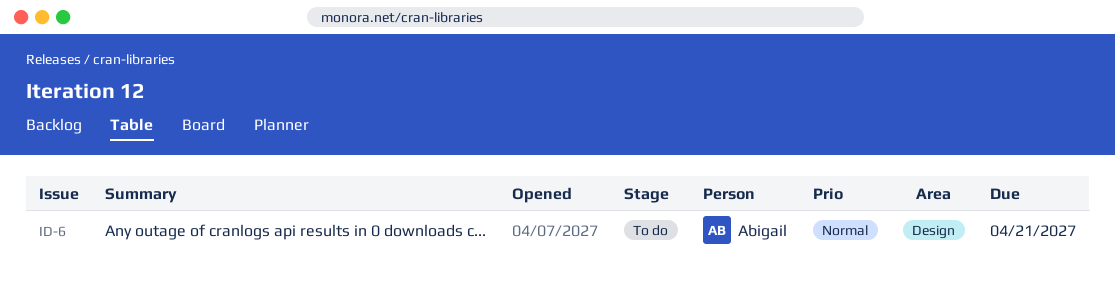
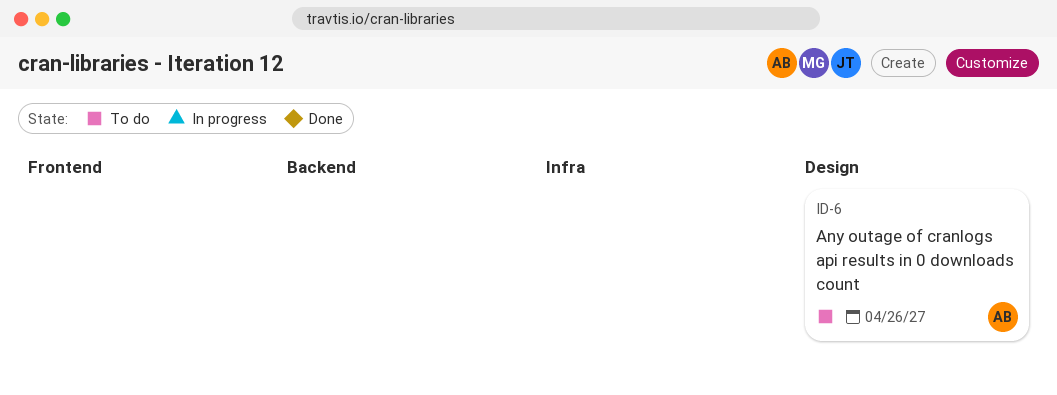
ID-6, due: Apr 21 -> Apr 26

